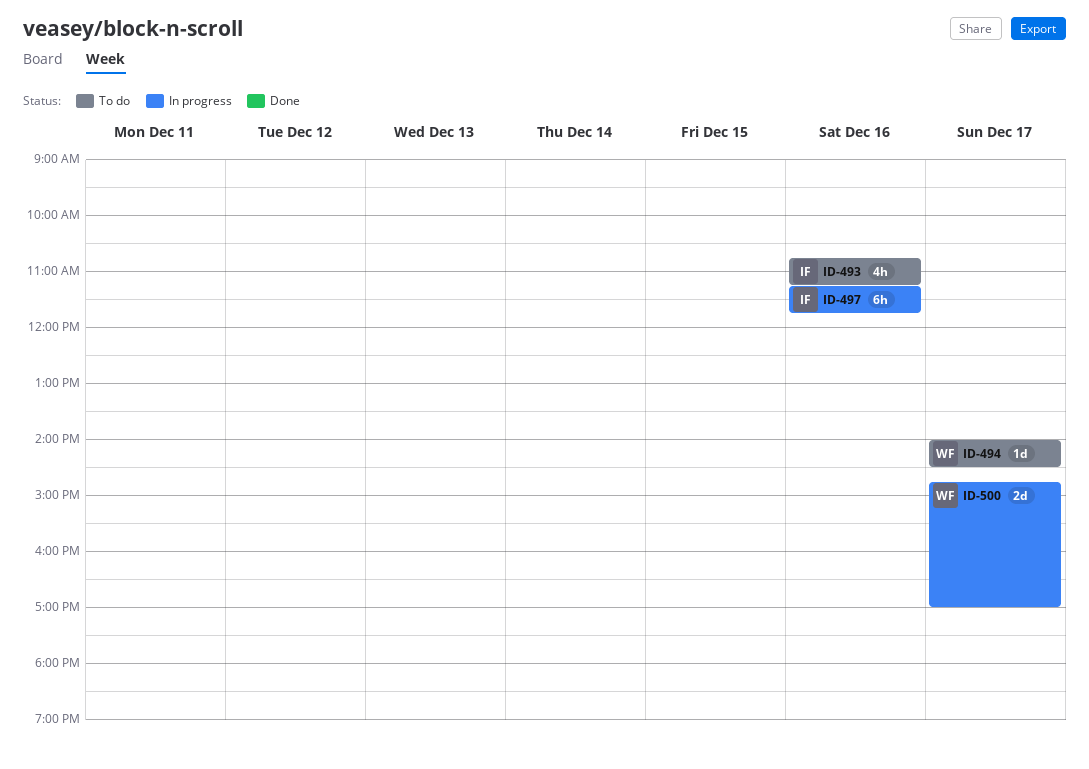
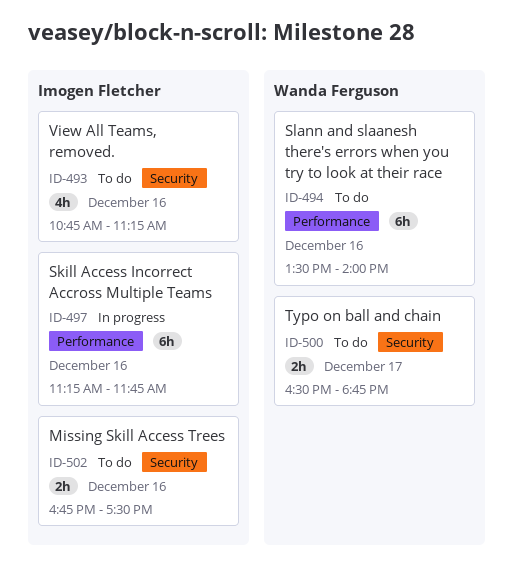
ID-494, estimate: 1d -> 6h
ID-494, day: Dec 17 -> Dec 16
ID-494, begins: 14:00 -> 13:30
ID-494, ends: 14:30 -> 14:00
ID-500, status: In progress -> To do
ID-500, estimate: 2d -> 2h
ID-500, begins: 14:45 -> 16:30
ID-500, ends: 17:00 -> 18:45
ID-502: none -> present

